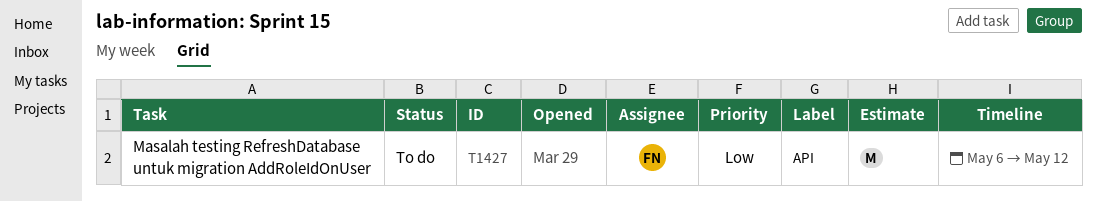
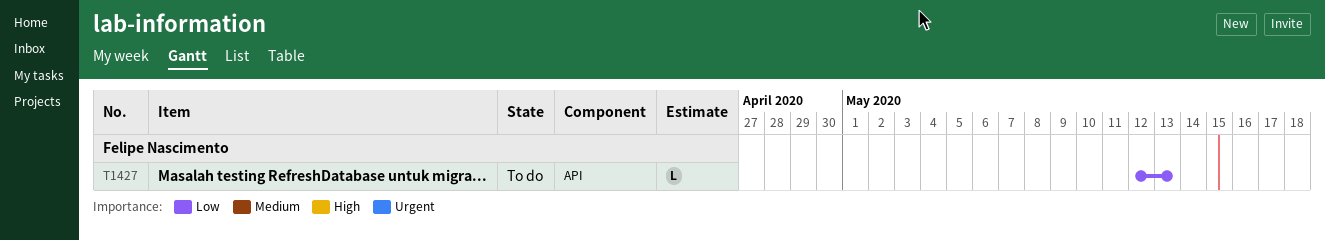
T1427, estimate: M -> L
T1427, start: May 6 -> May 12
T1427, due: May 12 -> May 13

